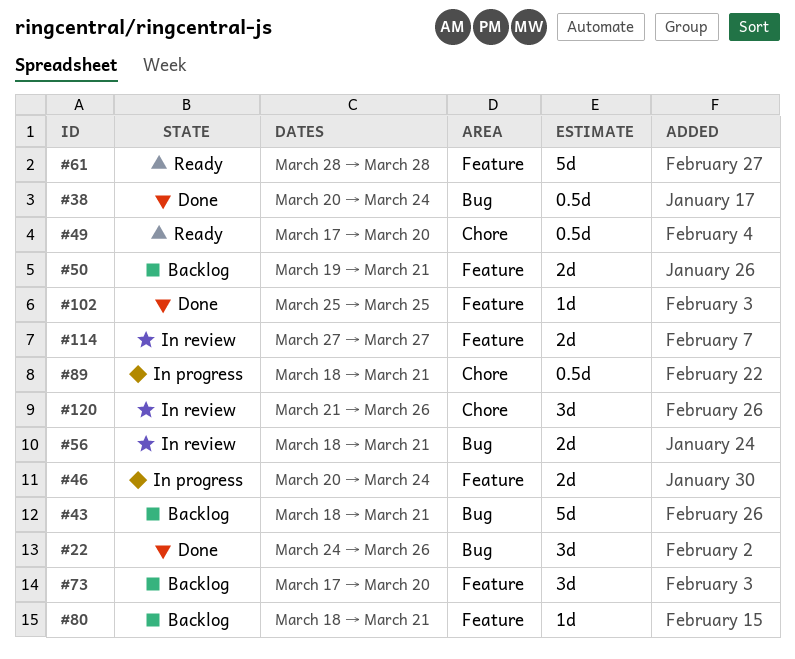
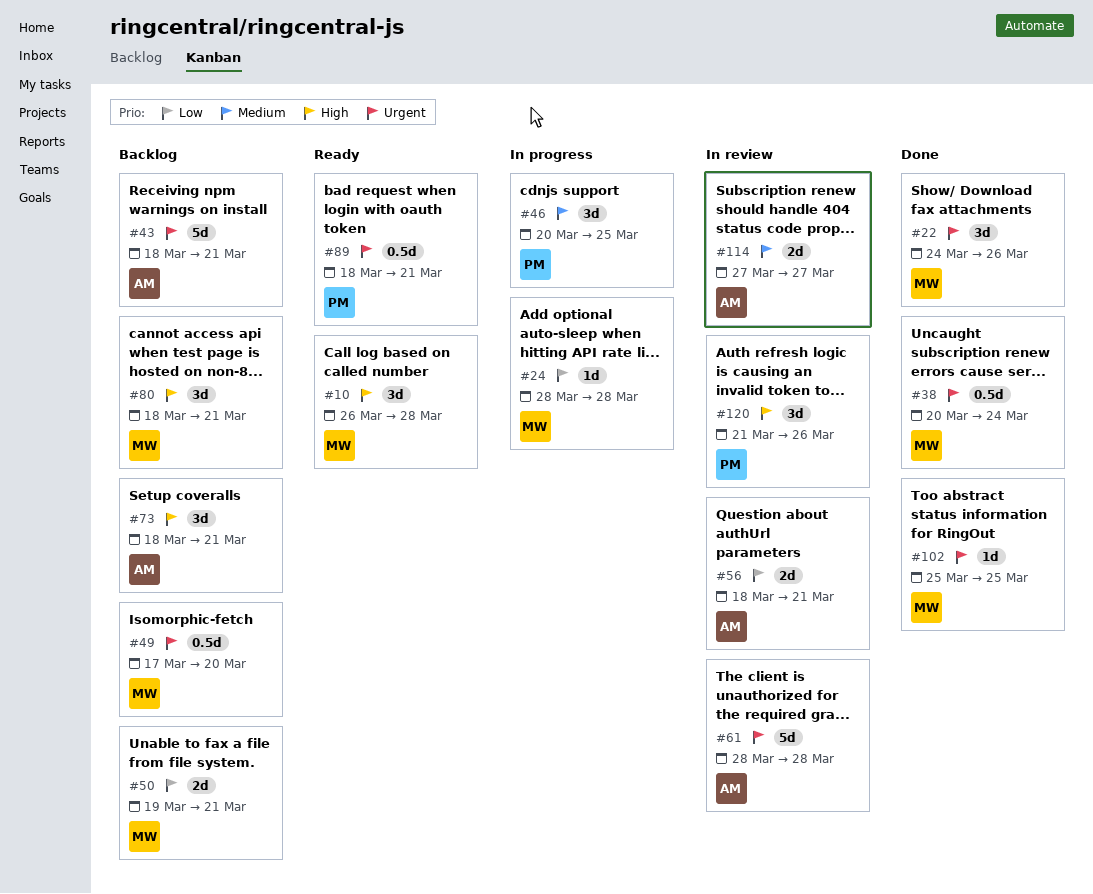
#10: none -> present
#24: none -> present
#46, estimate: 2d -> 3d
#46, due: Mar 24 -> Mar 25
#49, status: Ready -> Backlog
#61, status: Ready -> In review
#73, start: Mar 17 -> Mar 18
#73, due: Mar 20 -> Mar 21
#80, estimate: 1d -> 3d
#89, status: In progress -> Ready

